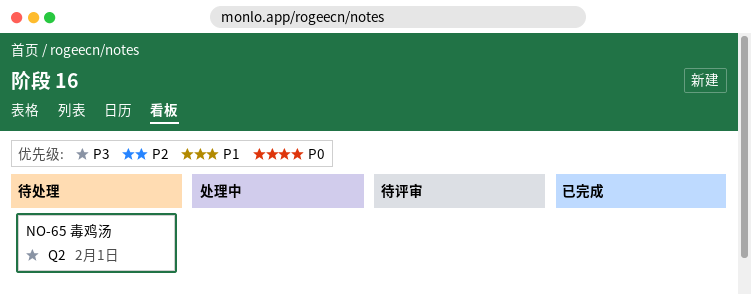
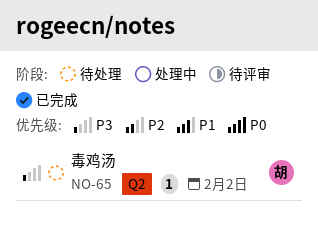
NO-65, due: Feb 1 -> Feb 2

